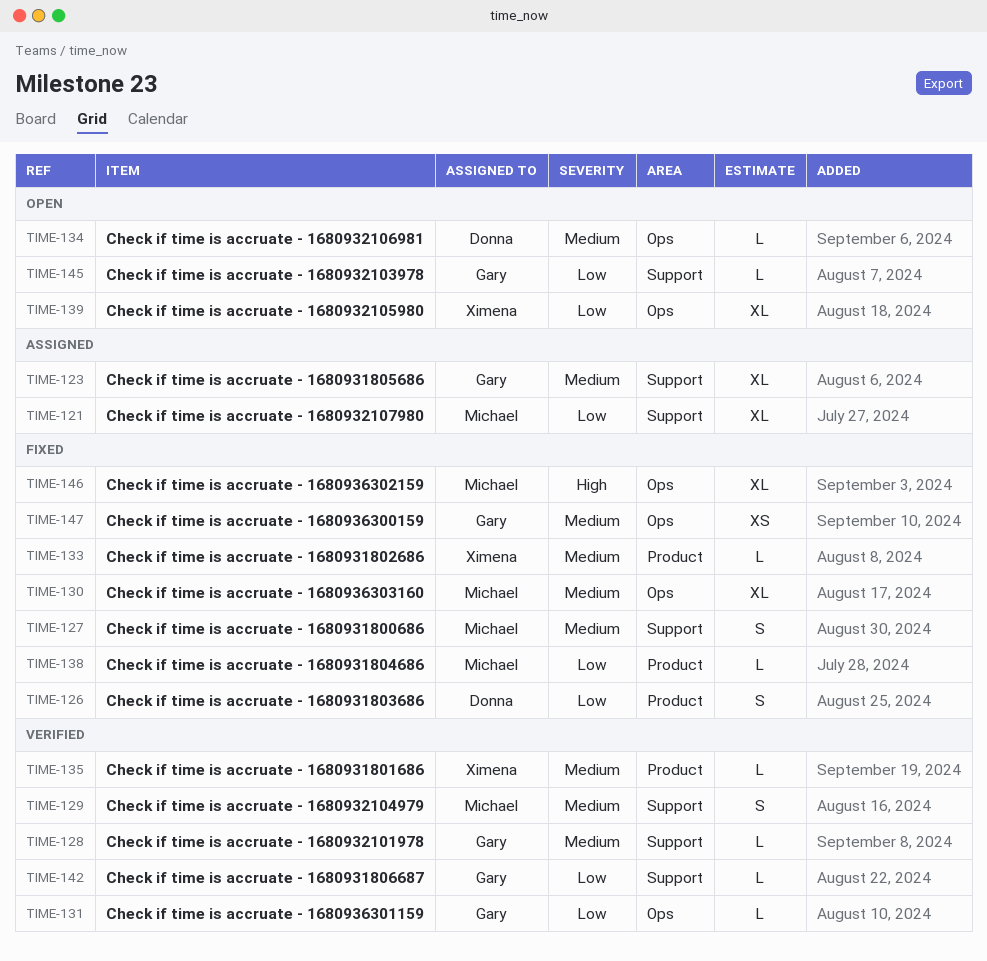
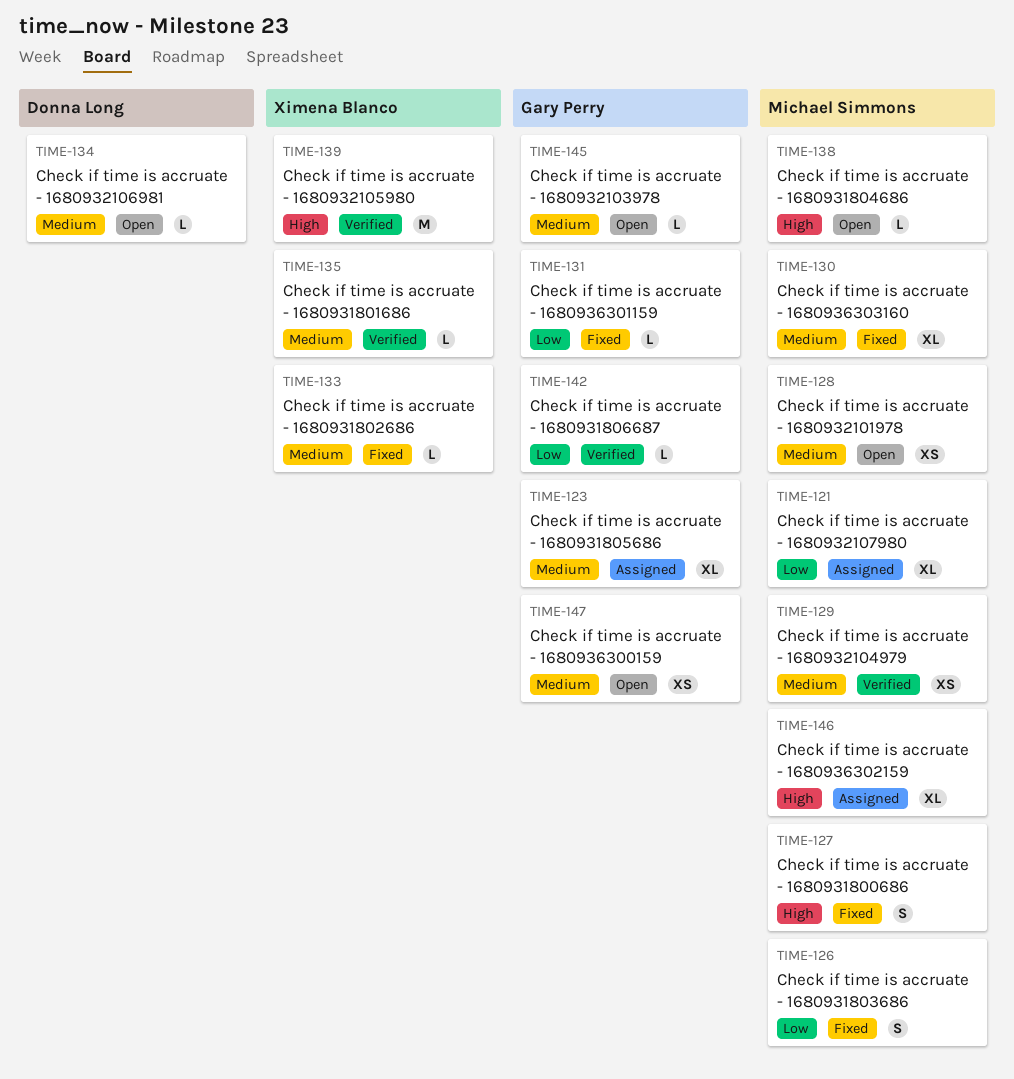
TIME-126, owner: Donna Long -> Michael Simmons
TIME-127, priority: Medium -> High
TIME-128, status: Verified -> Open
TIME-128, owner: Gary Perry -> Michael Simmons
TIME-128, estimate: L -> XS
TIME-129, estimate: S -> XS
TIME-131, status: Verified -> Fixed
TIME-138, status: Fixed -> Open
TIME-138, priority: Low -> High
TIME-139, status: Open -> Verified
TIME-139, priority: Low -> High
TIME-139, estimate: XL -> M
TIME-145, priority: Low -> Medium
TIME-146, status: Fixed -> Assigned
TIME-147, status: Fixed -> Open

